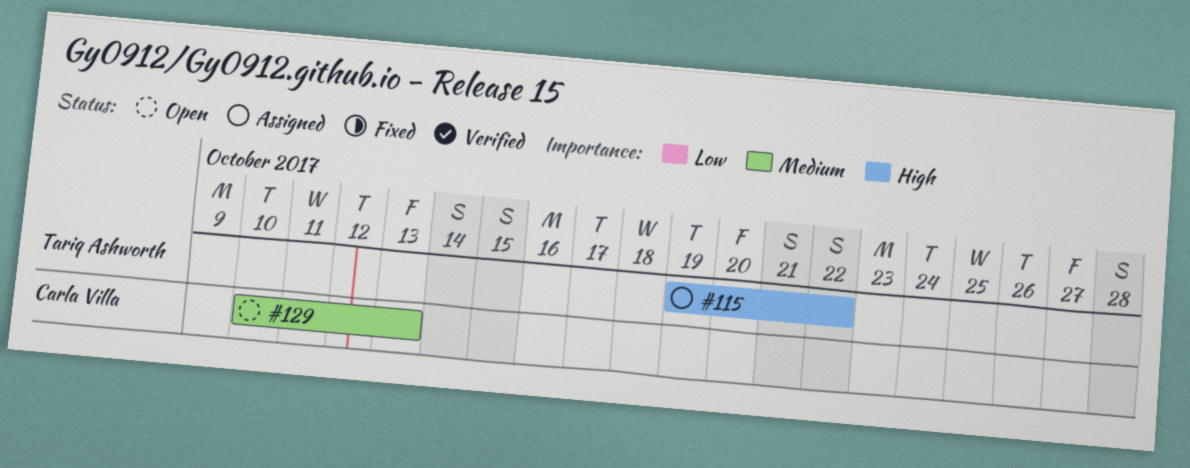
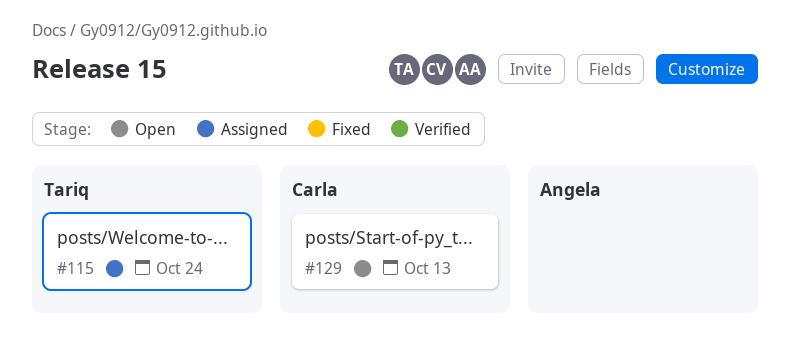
#115, due: Oct 22 -> Oct 24

